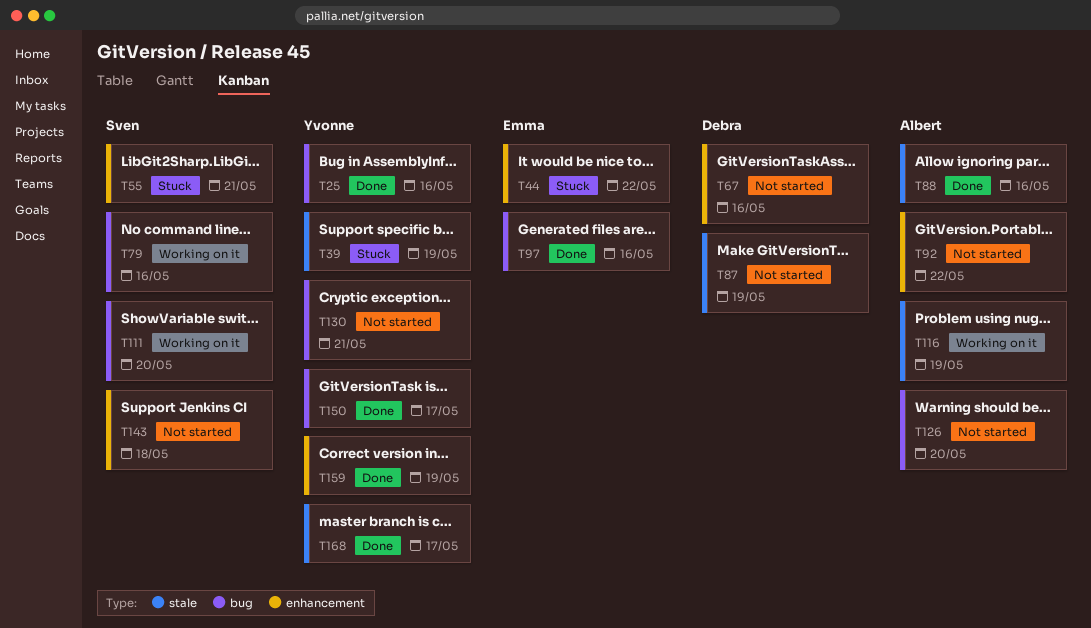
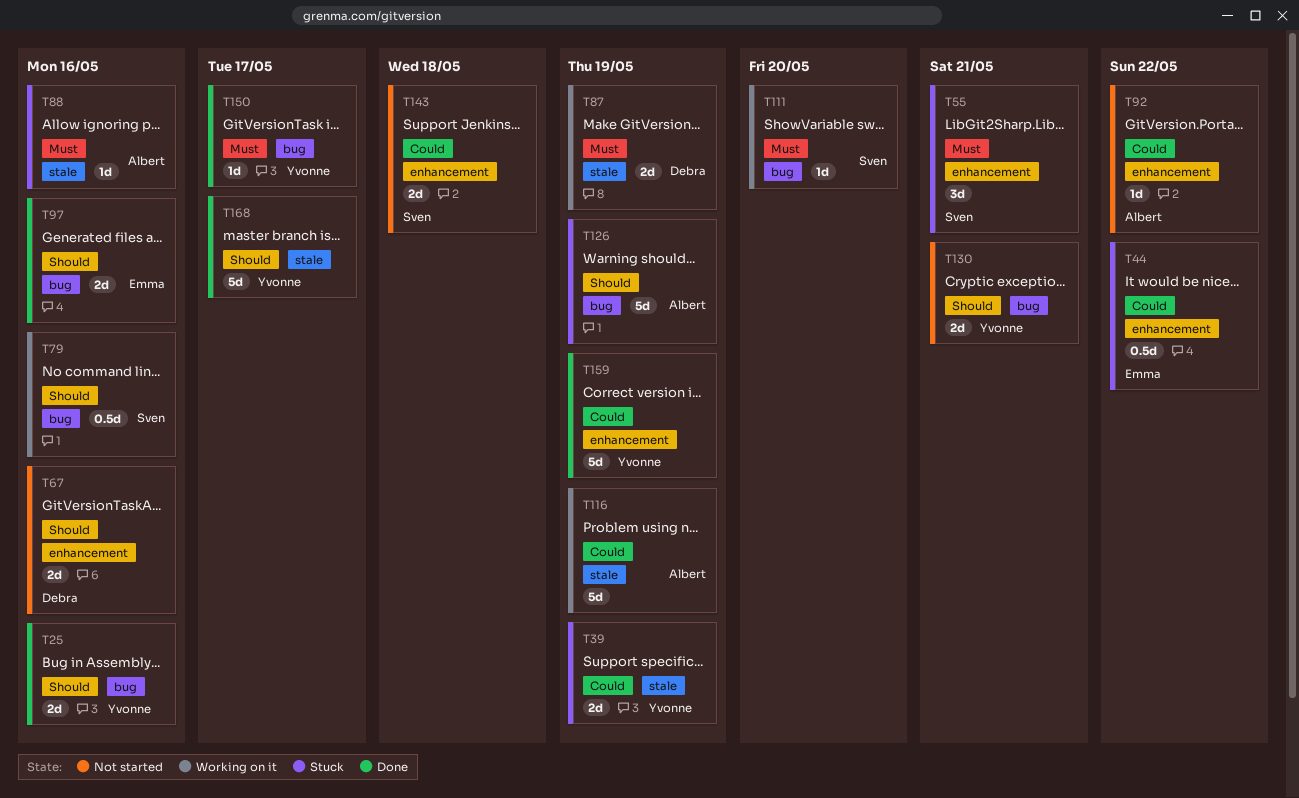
T87, status: Not started -> Working on it
T88, status: Done -> Stuck
T126, status: Not started -> Stuck
T126, due: May 20 -> May 19

